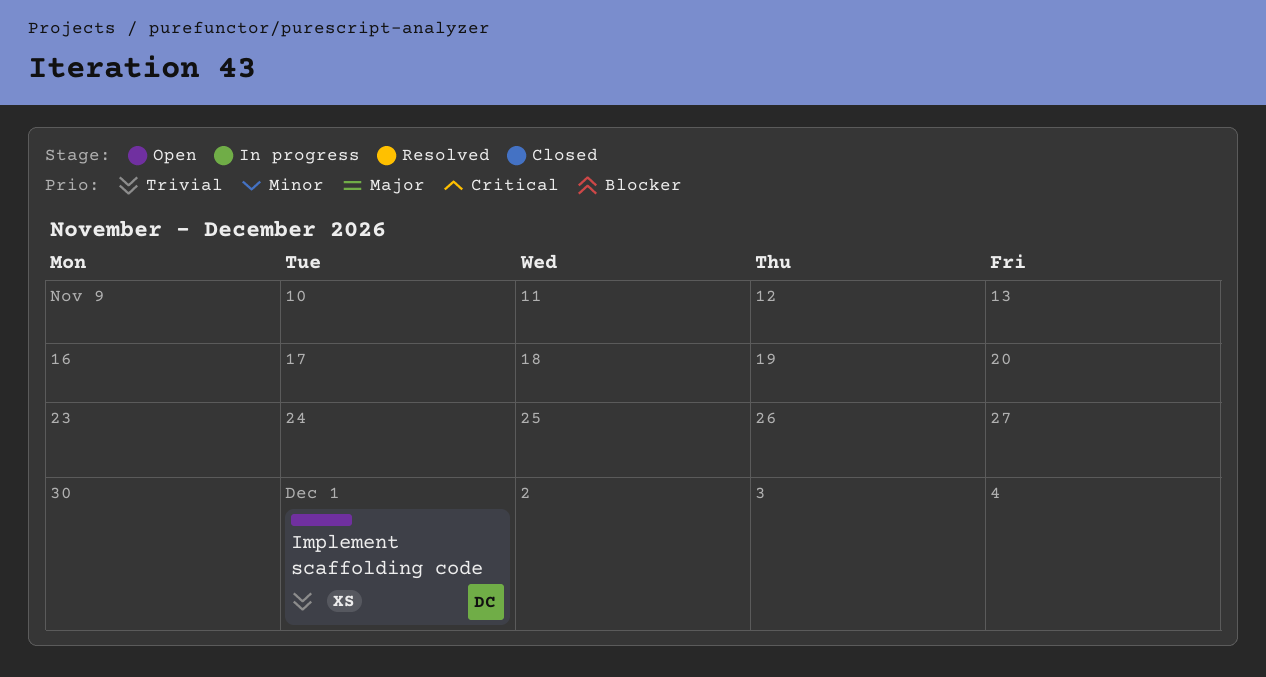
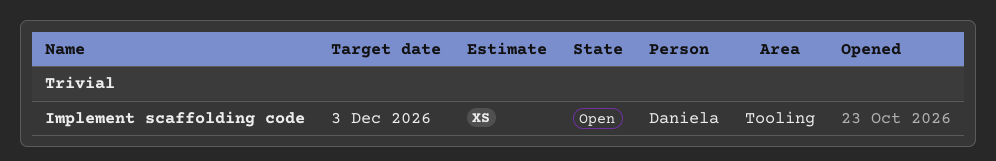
Implement scaffolding code, due: Dec 1 -> Dec 3

